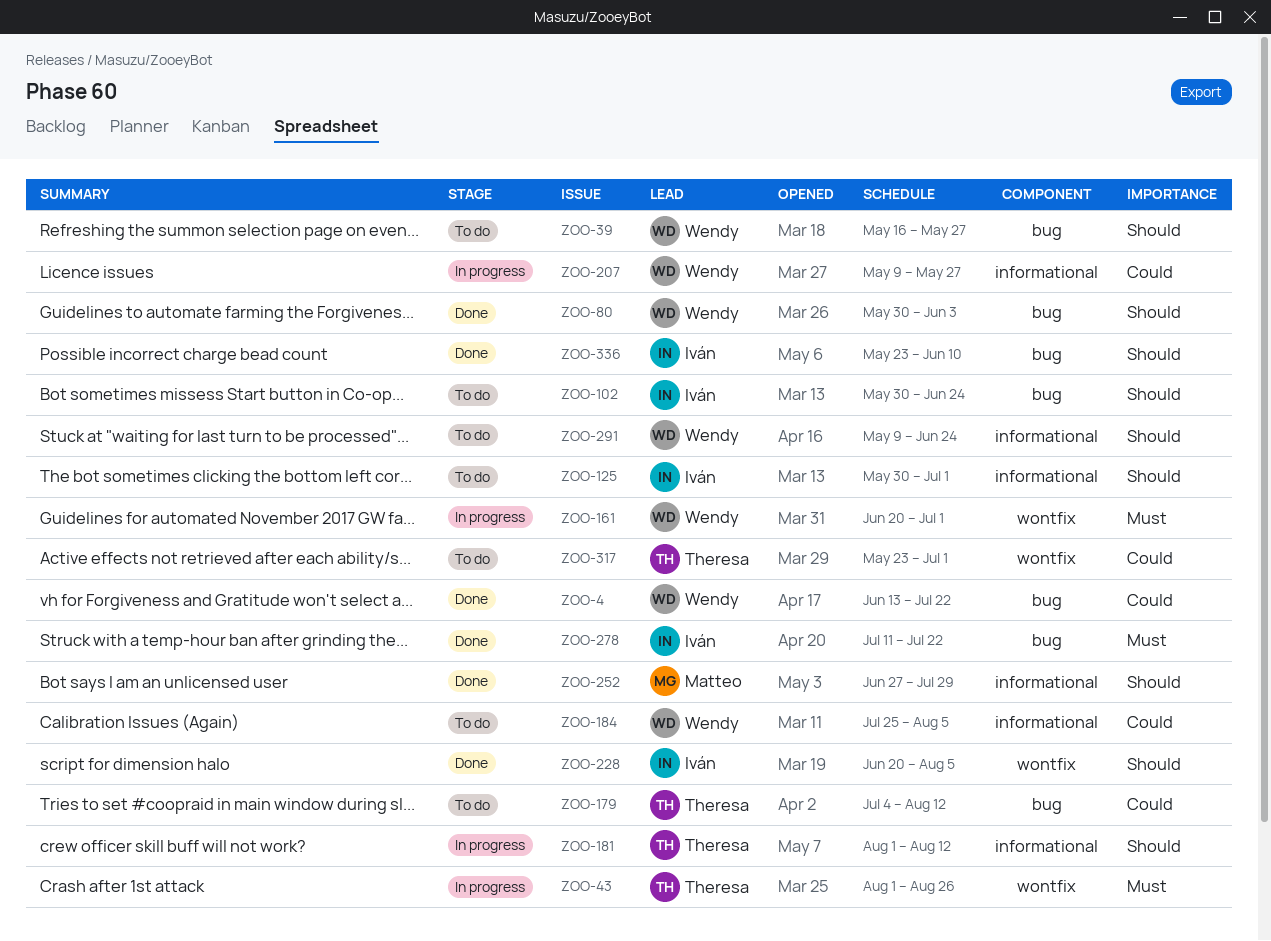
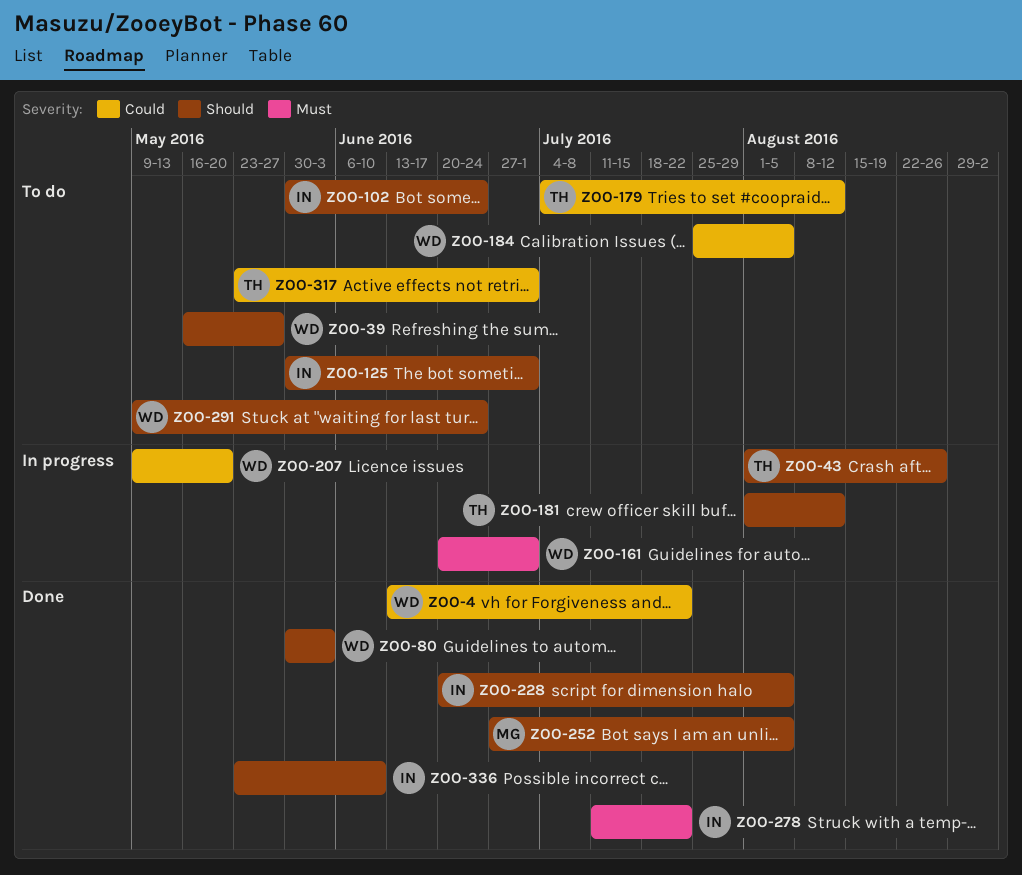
ZOO-43, priority: Must -> Should
ZOO-207, due: May 27 -> May 20
ZOO-252, due: Jul 29 -> Aug 5

